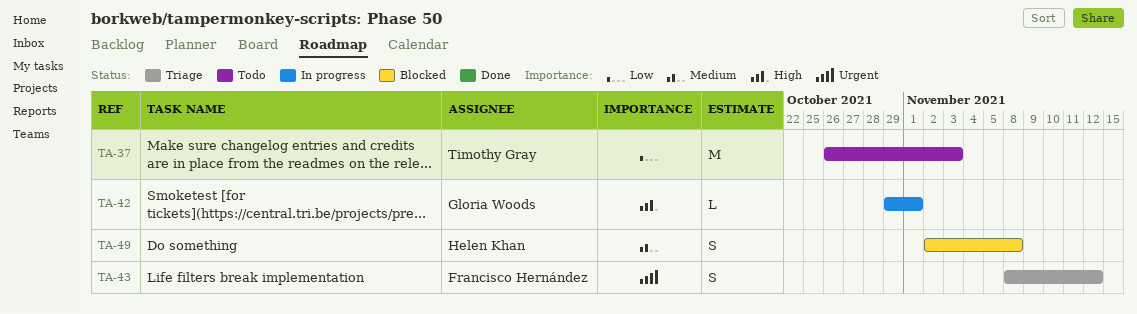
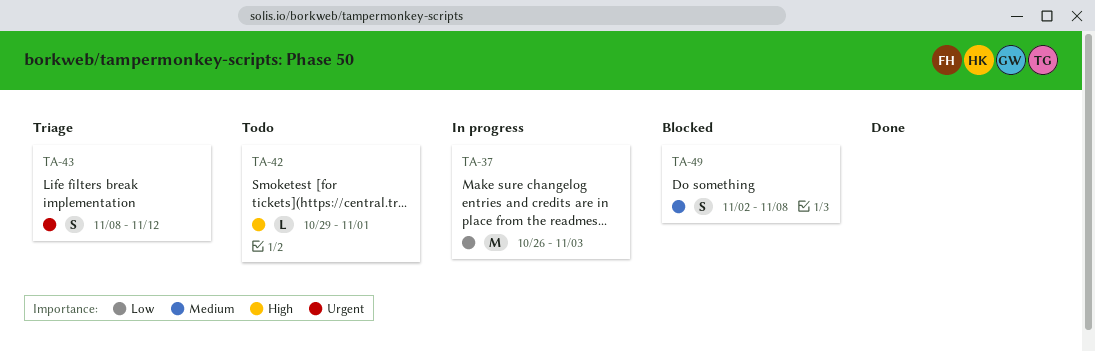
TA-37, status: Todo -> In progress
TA-42, status: In progress -> Todo

